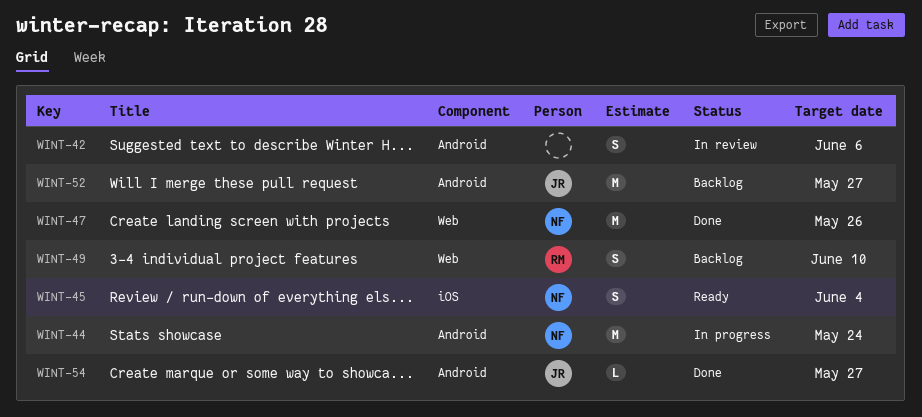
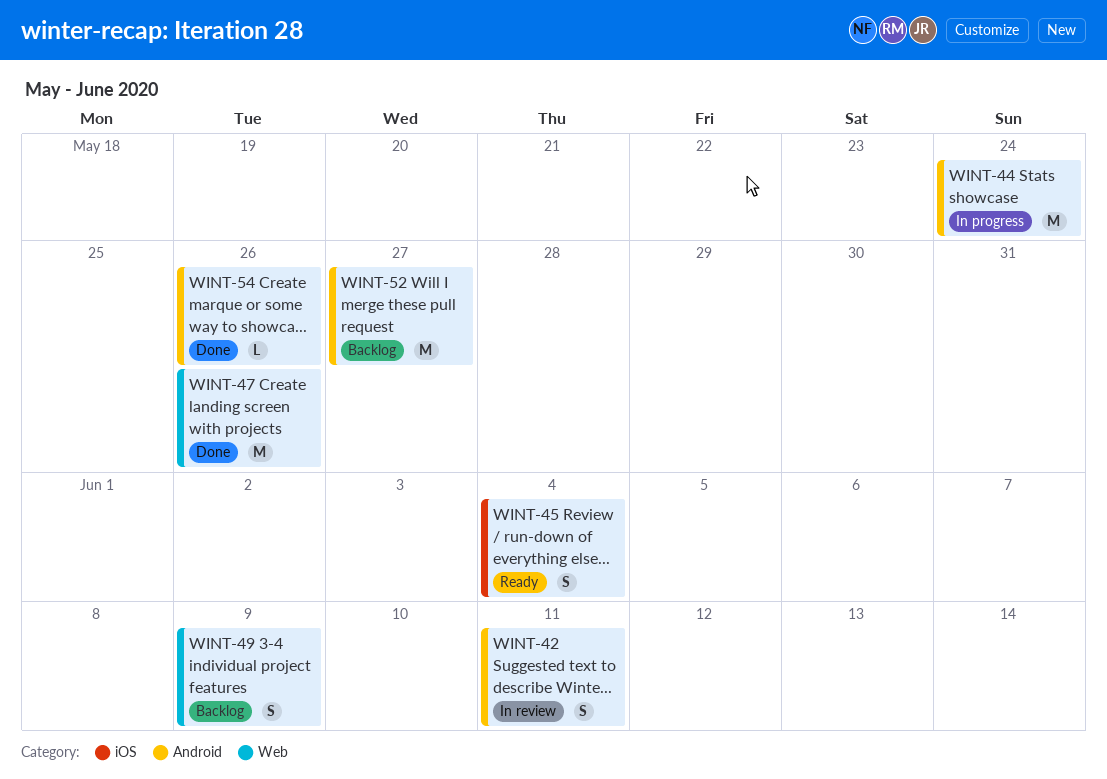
WINT-42, due: Jun 6 -> Jun 11
WINT-49, due: Jun 10 -> Jun 9
WINT-54, due: May 27 -> May 26

